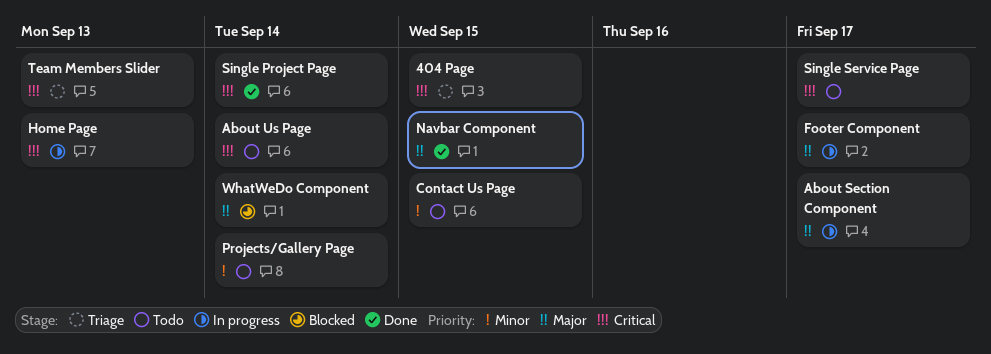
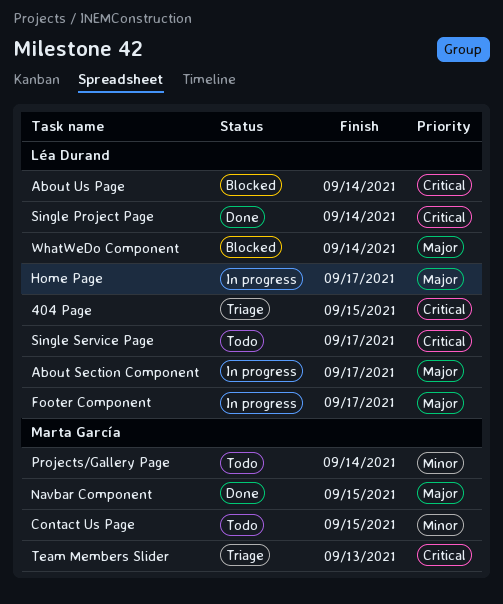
About Us Page, status: Todo -> Blocked
Home Page, priority: Critical -> Major
Home Page, due: Sep 13 -> Sep 17

